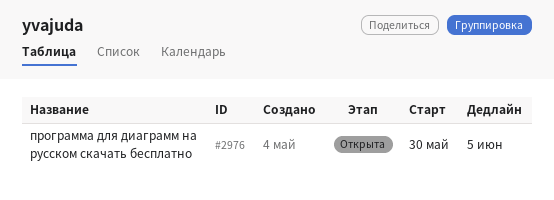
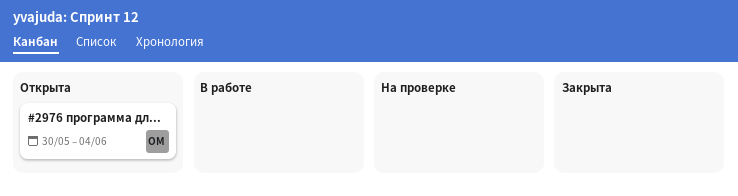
#2976, due: Jun 5 -> Jun 4

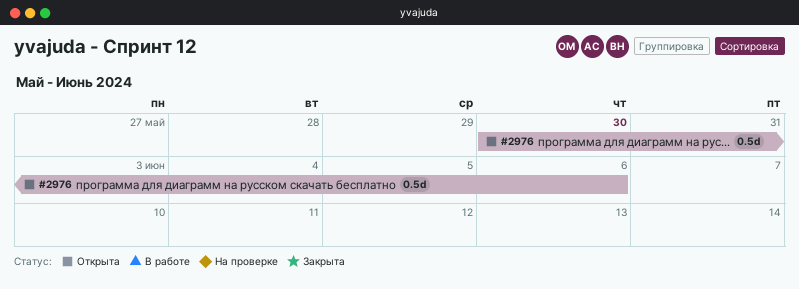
#2976, due: Jun 4 -> Jun 6

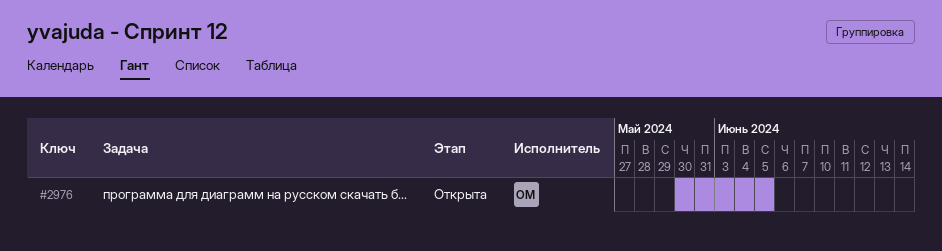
#2976, due: Jun 6 -> Jun 5

